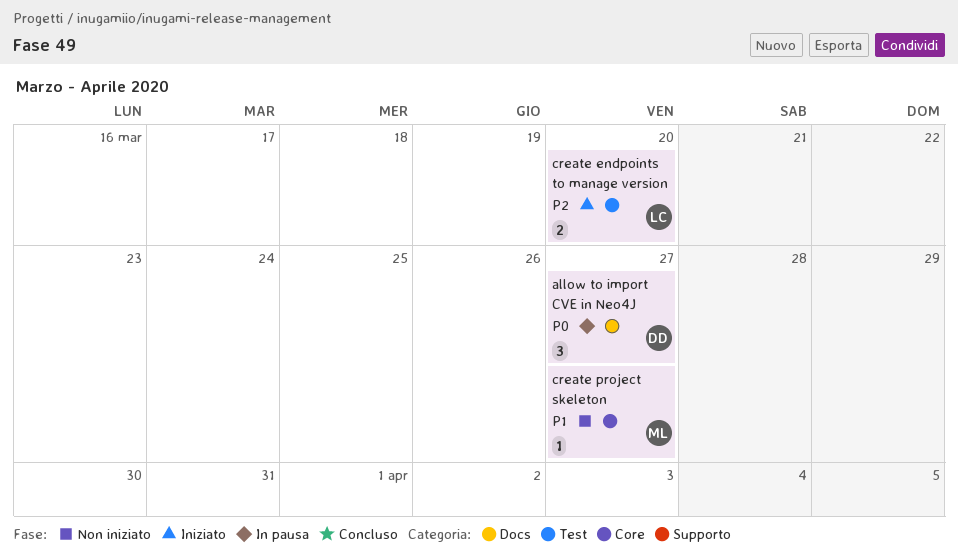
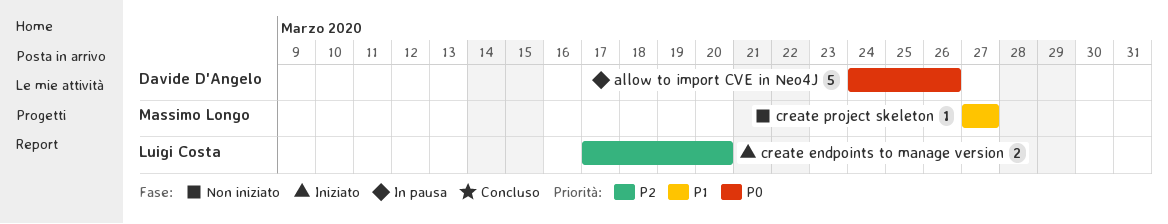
allow to import CVE in Neo4J, estimate: 3 -> 5
allow to import CVE in Neo4J, due: Mar 27 -> Mar 26

